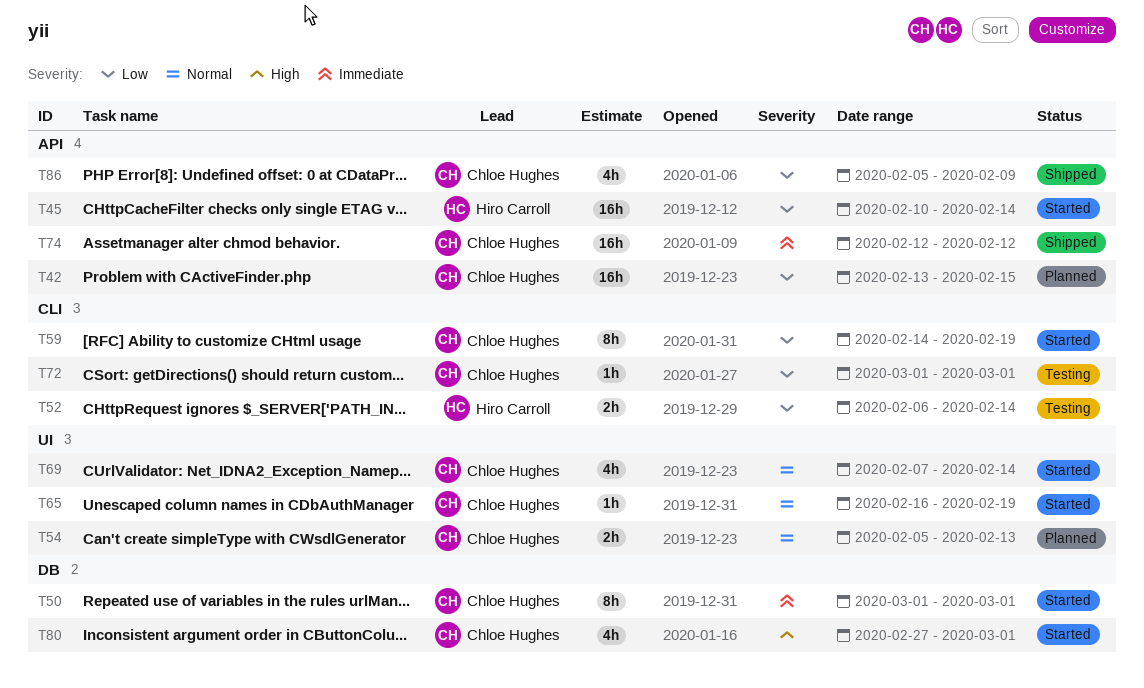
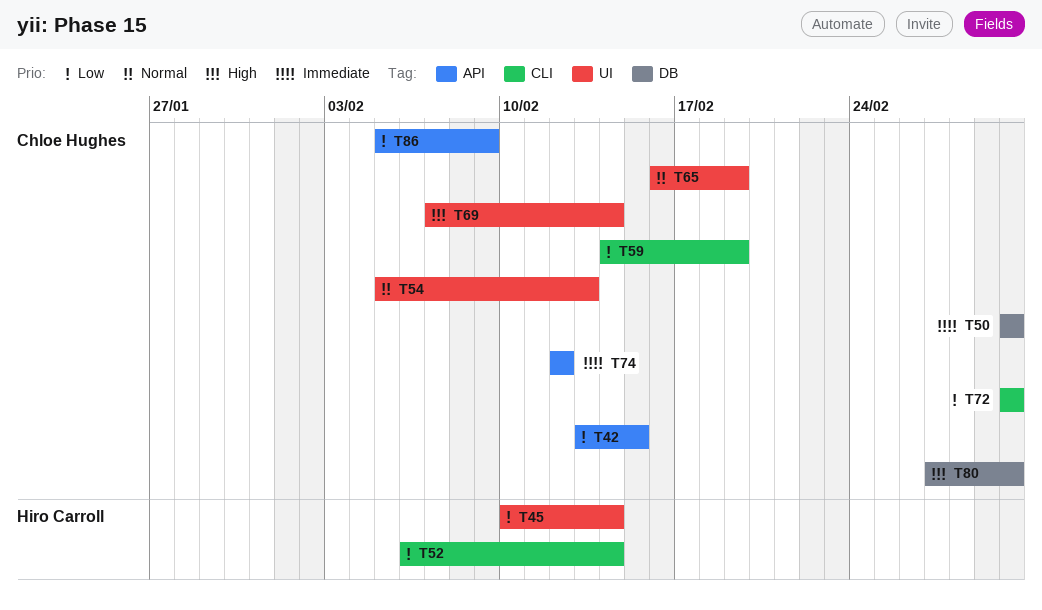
T45, label: API -> UI
T69, priority: Normal -> High

